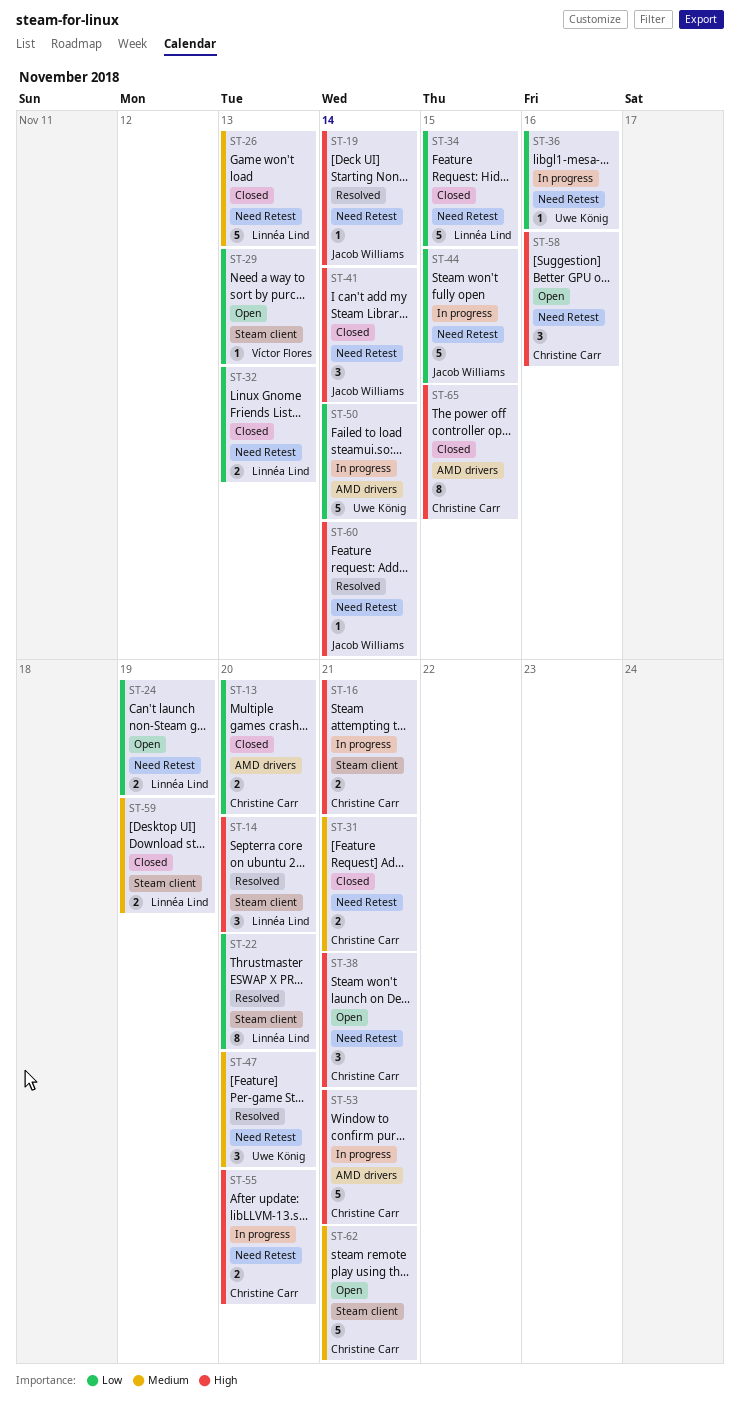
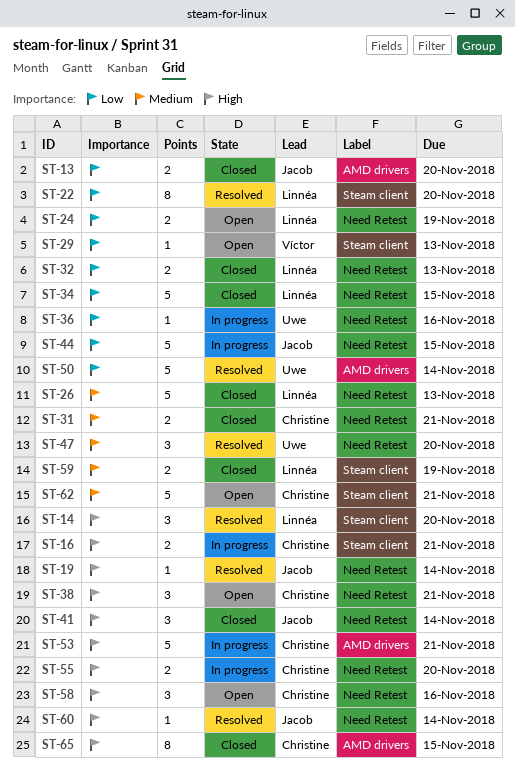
ST-13, owner: Christine Carr -> Jacob Williams
ST-50, status: In progress -> Resolved

